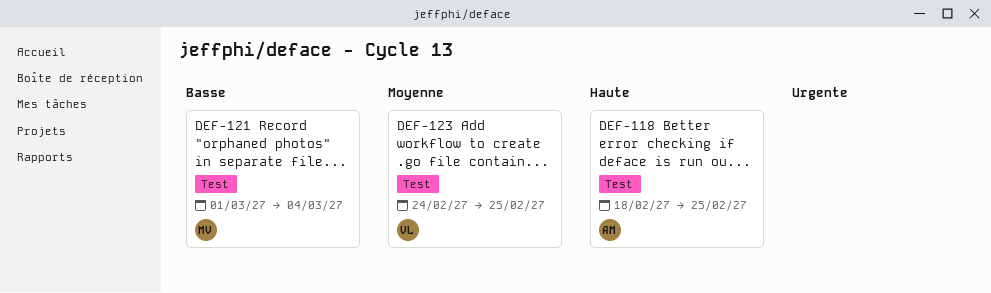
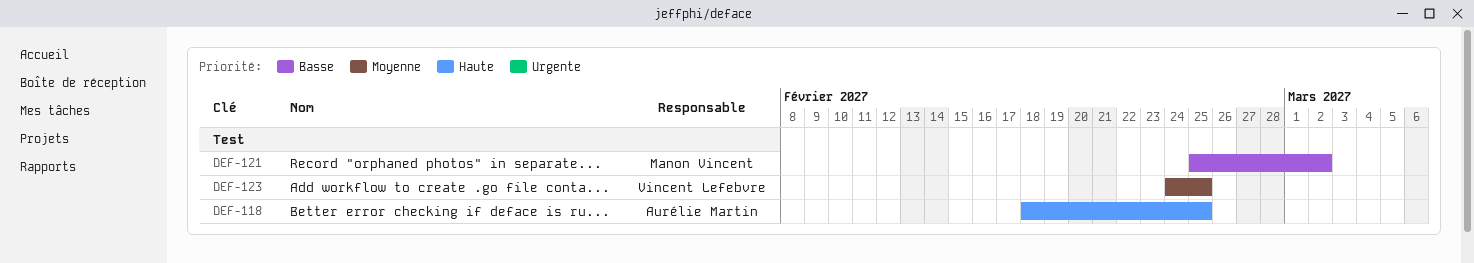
DEF-121, start: Mar 1 -> Feb 25
DEF-121, due: Mar 4 -> Mar 2

